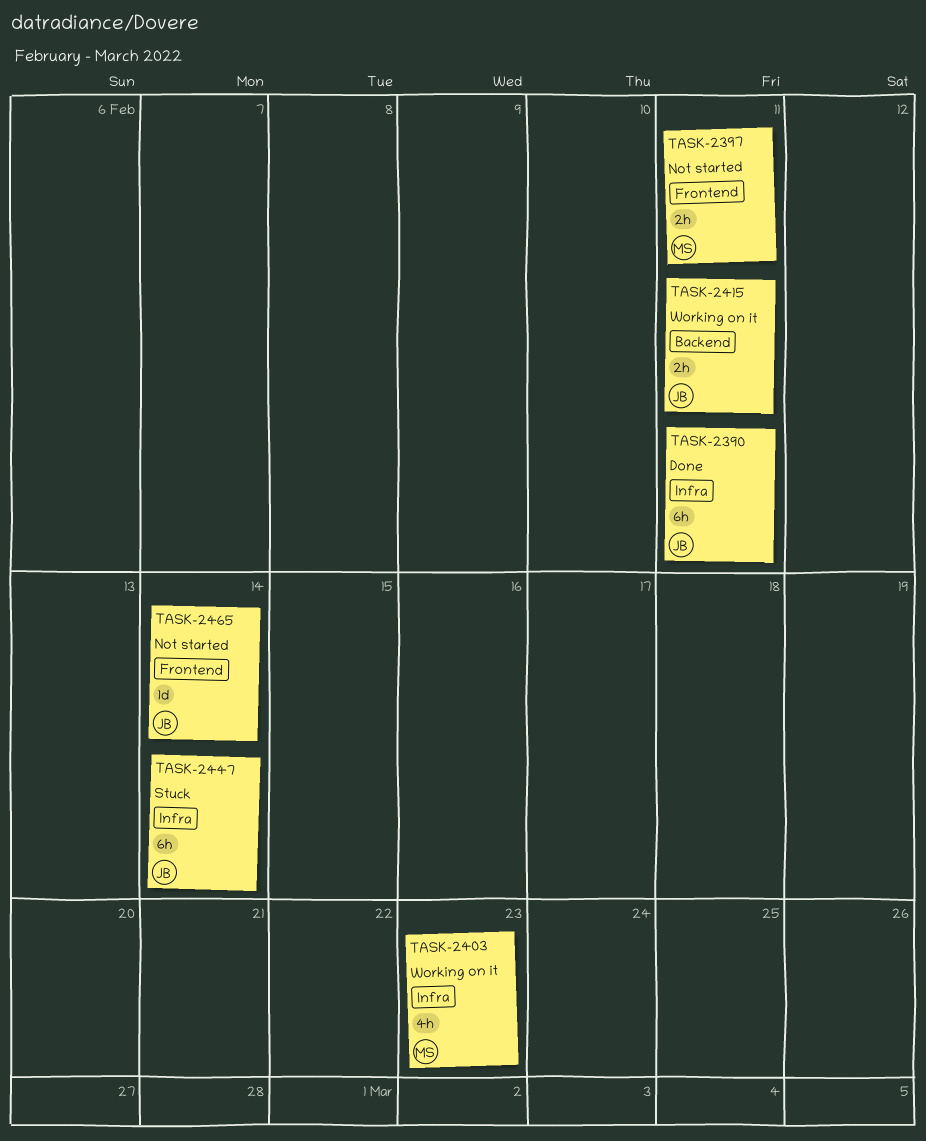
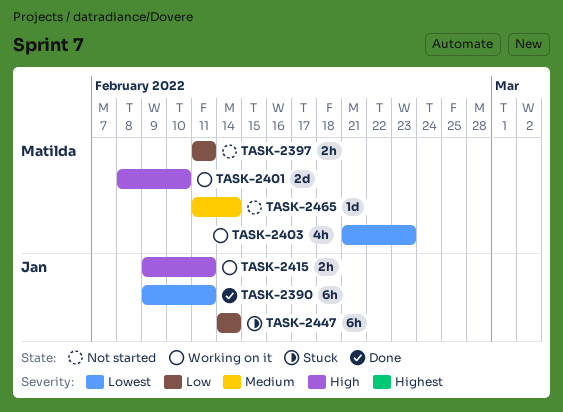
TASK-2401: none -> present
TASK-2465, owner: Jan -> Matilda

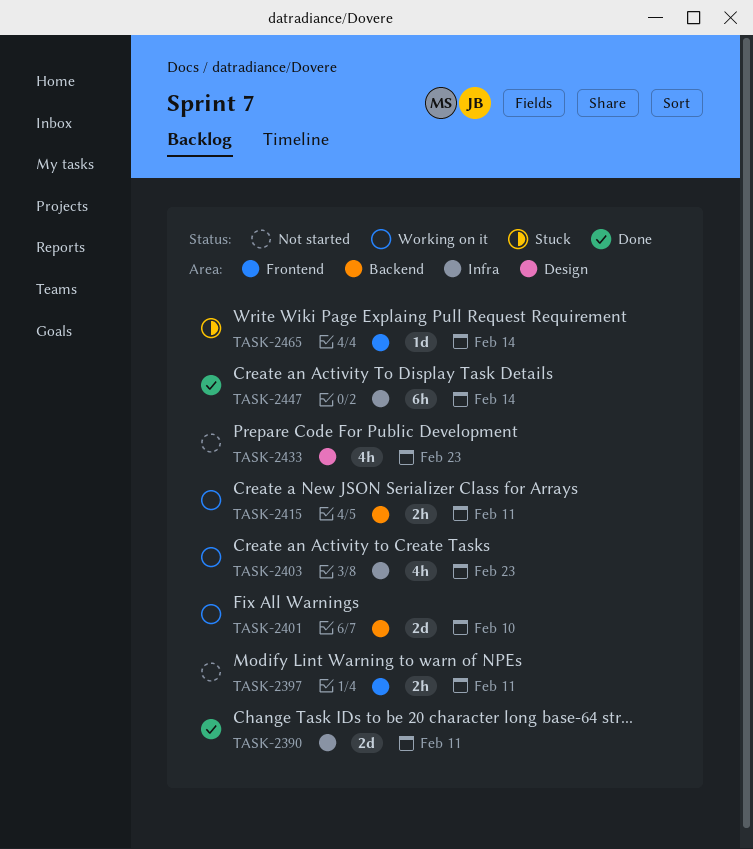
TASK-2390, estimate: 6h -> 2d
TASK-2433: none -> present
TASK-2447, status: Stuck -> Done
TASK-2465, status: Not started -> Stuck

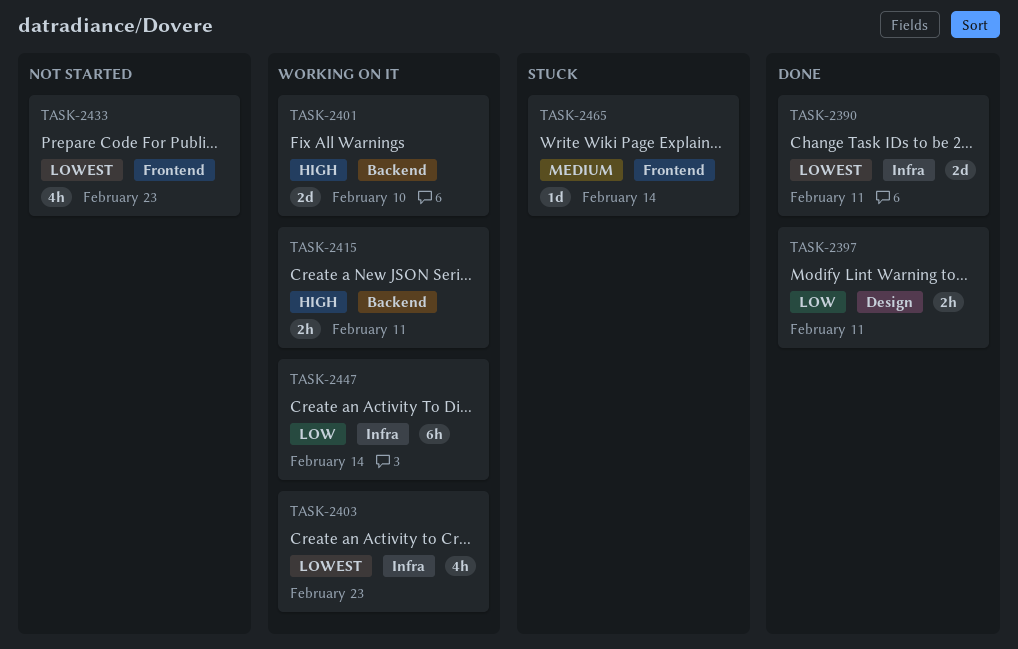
TASK-2397, status: Not started -> Done
TASK-2397, label: Frontend -> Design
TASK-2433, label: Design -> Frontend
TASK-2447, status: Done -> Working on it

